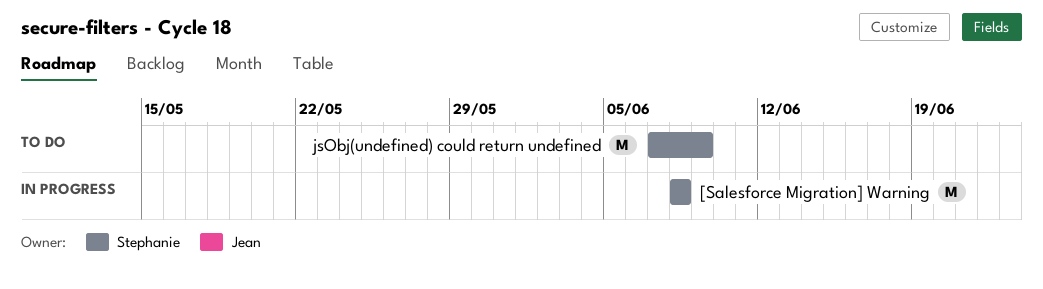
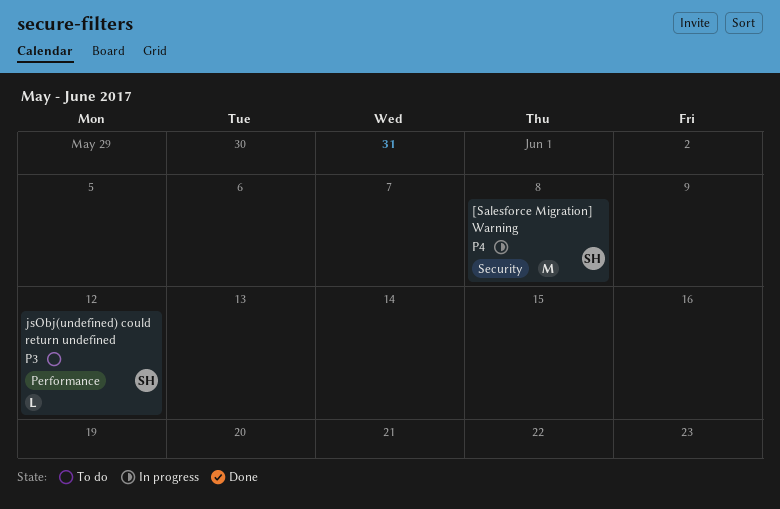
jsObj(undefined) could return undefined, estimate: M -> L
jsObj(undefined) could return undefined, due: Jun 9 -> Jun 12

